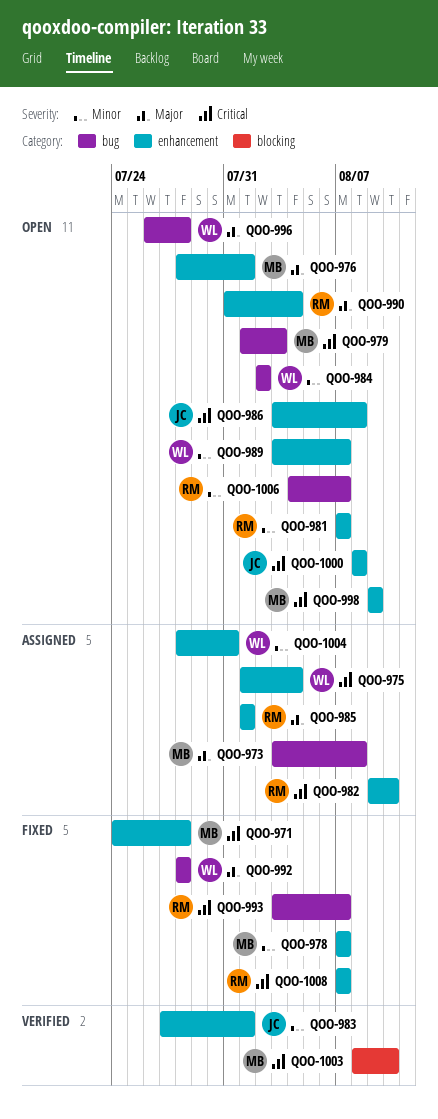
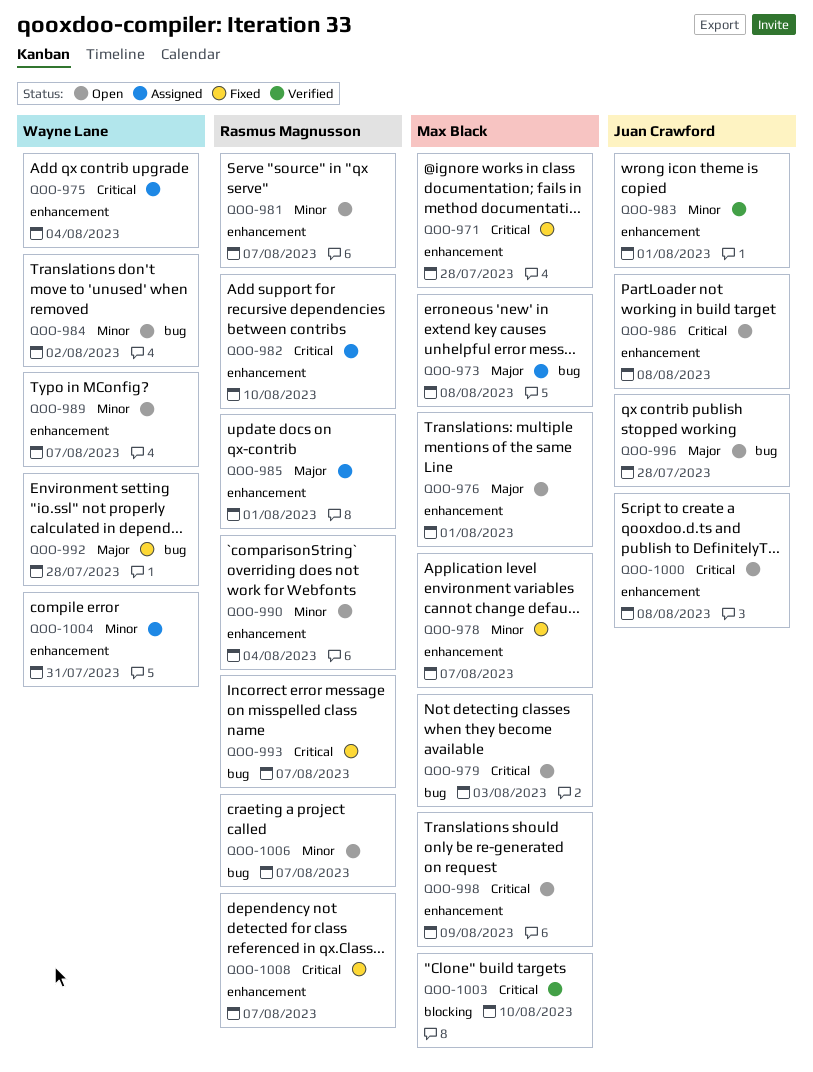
QOO-990, priority: Major -> Minor
QOO-996, owner: Wayne Lane -> Juan Crawford

